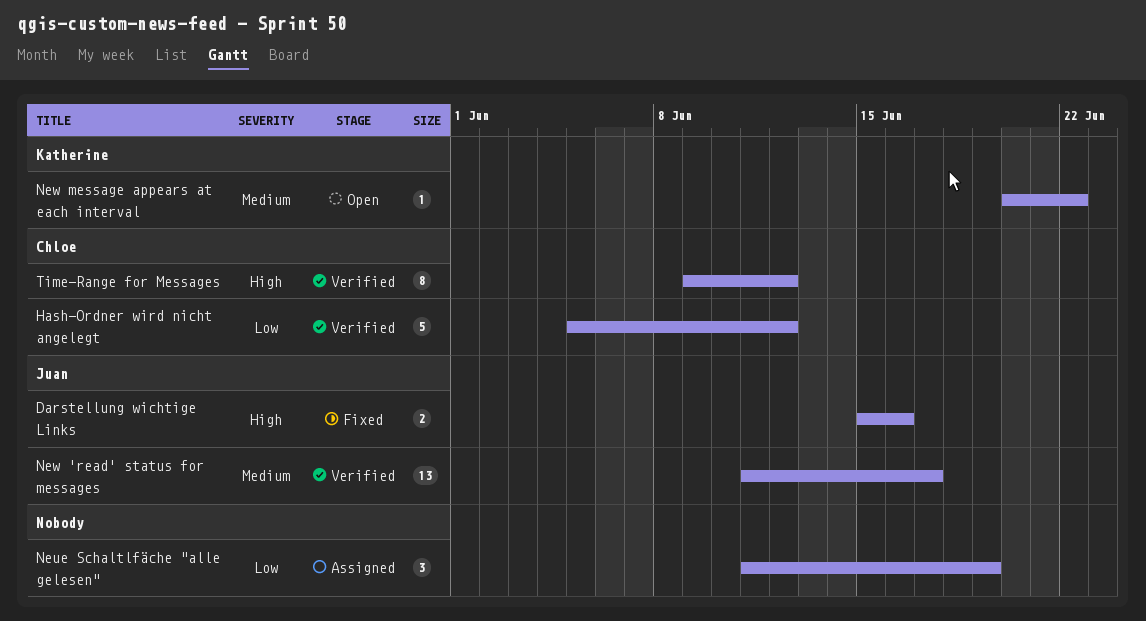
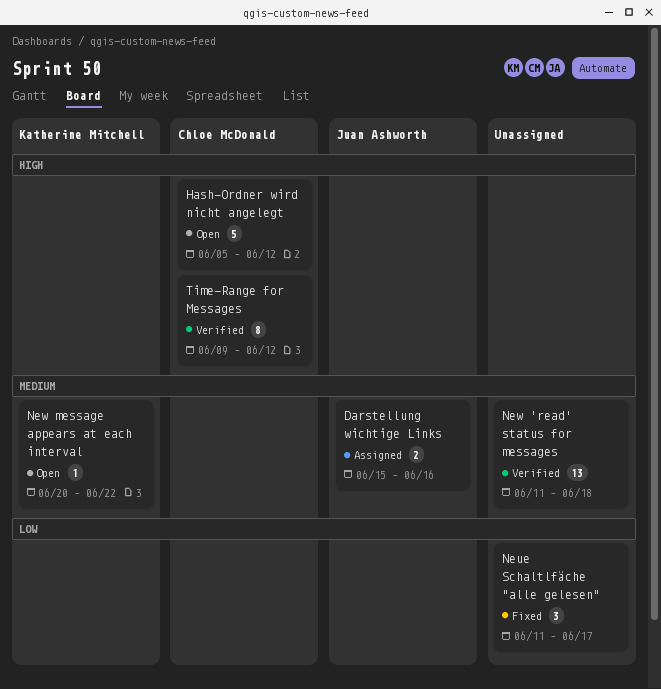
Darstellung wichtige Links, status: Fixed -> Assigned
Darstellung wichtige Links, priority: High -> Medium
Hash-Ordner wird nicht angelegt, status: Verified -> Open
Hash-Ordner wird nicht angelegt, priority: Low -> High
Neue Schaltlfäche "alle gelesen", status: Assigned -> Fixed
Neue Schaltlfäche "alle gelesen", due: Jun 19 -> Jun 17
New 'read' status for messages, owner: Juan Ashworth -> none
New 'read' status for messages, due: Jun 17 -> Jun 18

